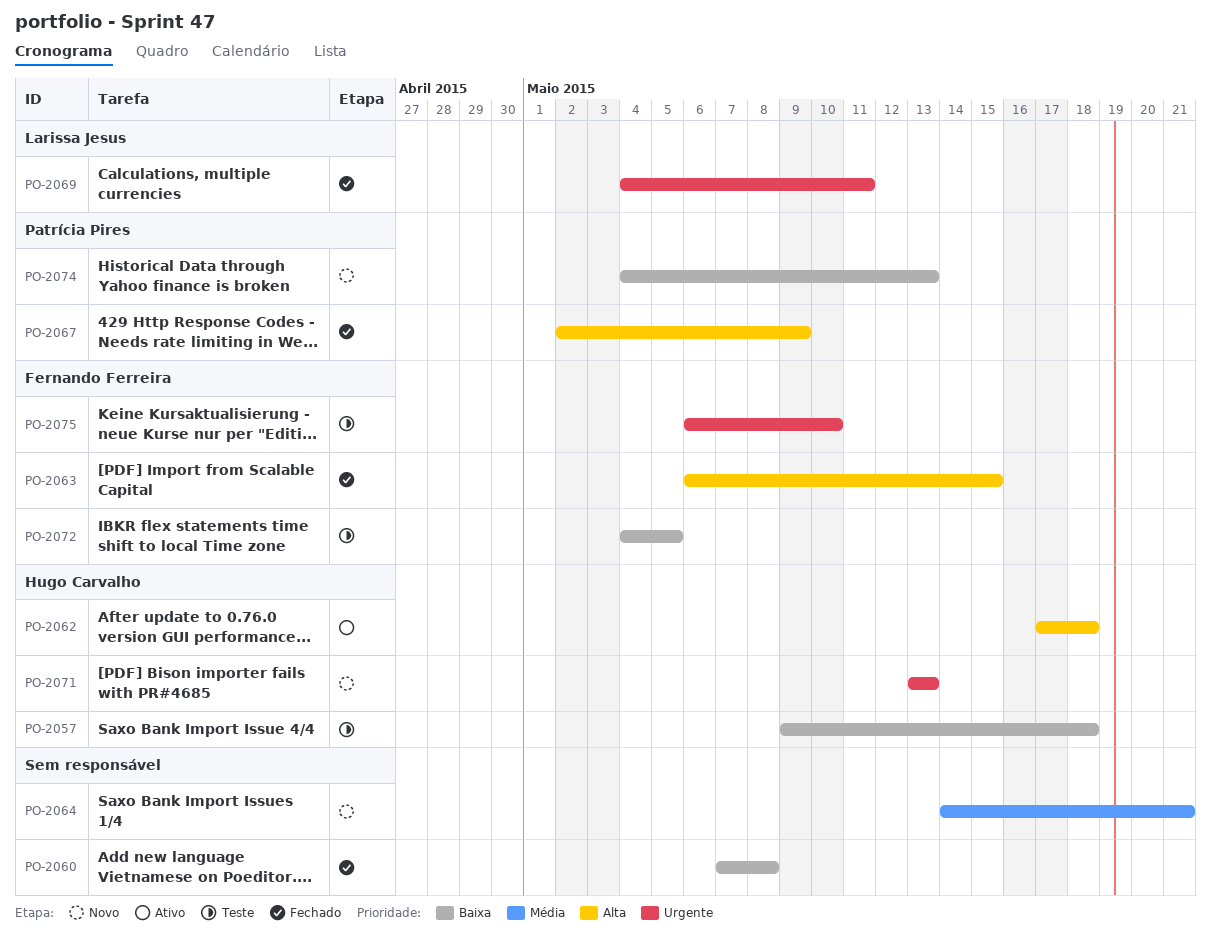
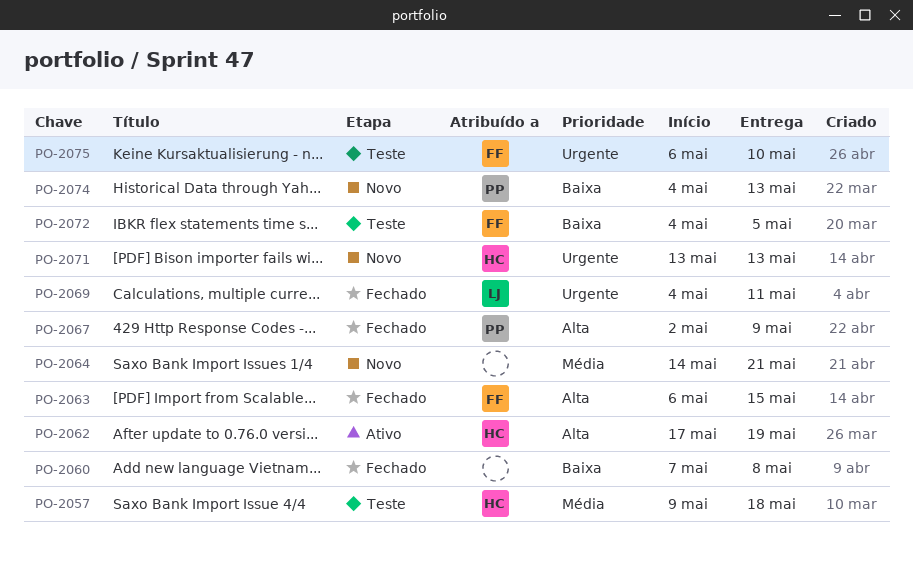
PO-2057, priority: Baixa -> Média
PO-2062, due: May 18 -> May 19

